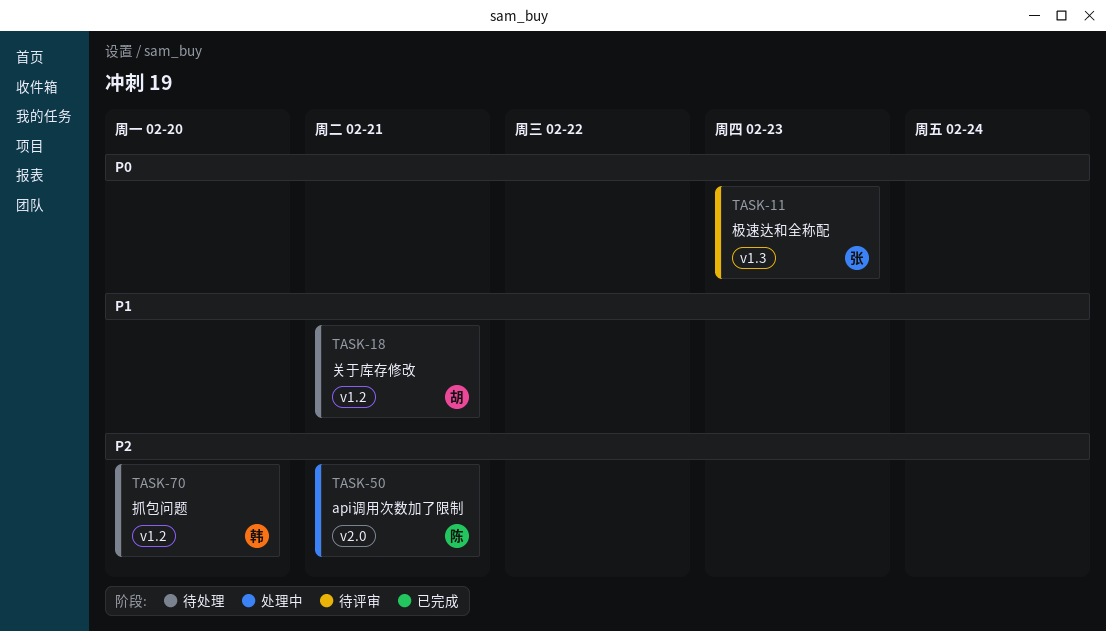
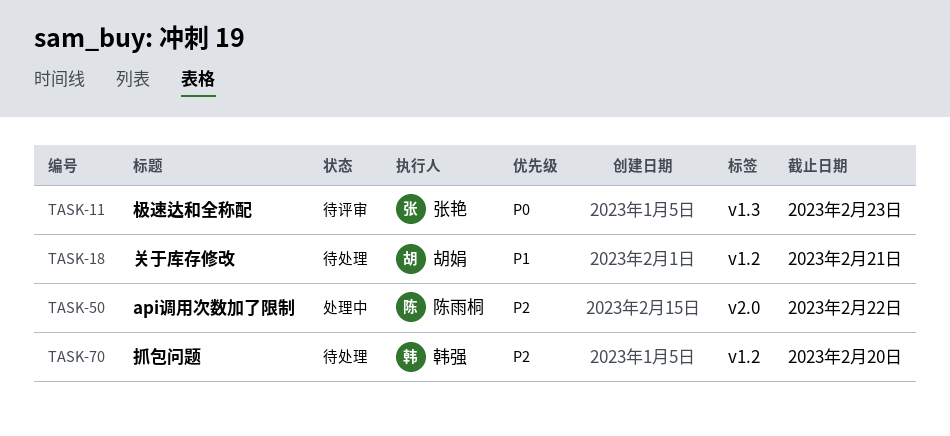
TASK-50, due: Feb 21 -> Feb 22

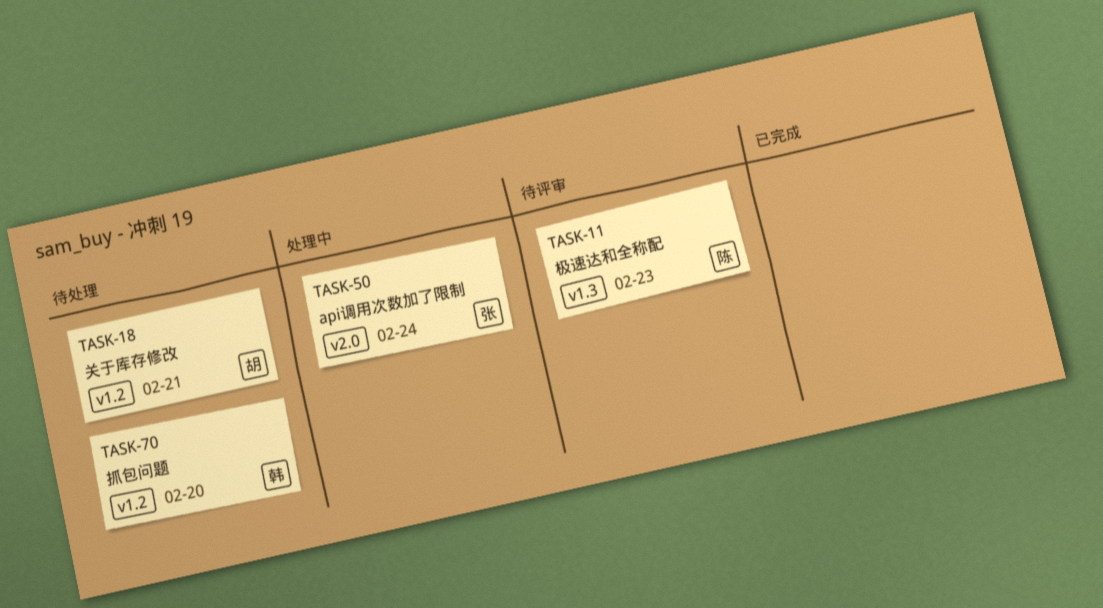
TASK-11, owner: 张艳 -> 陈雨桐
TASK-50, owner: 陈雨桐 -> 张艳
TASK-50, due: Feb 22 -> Feb 24

